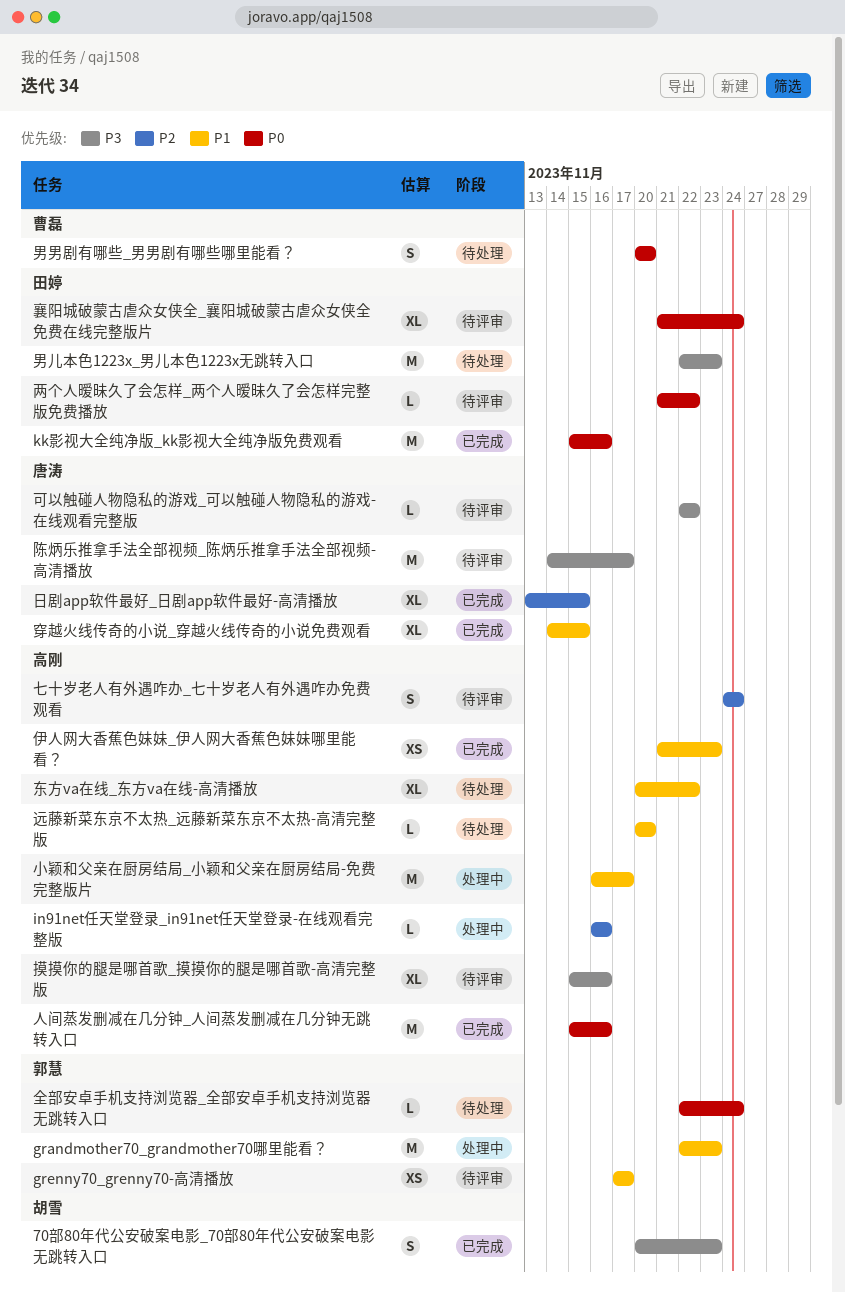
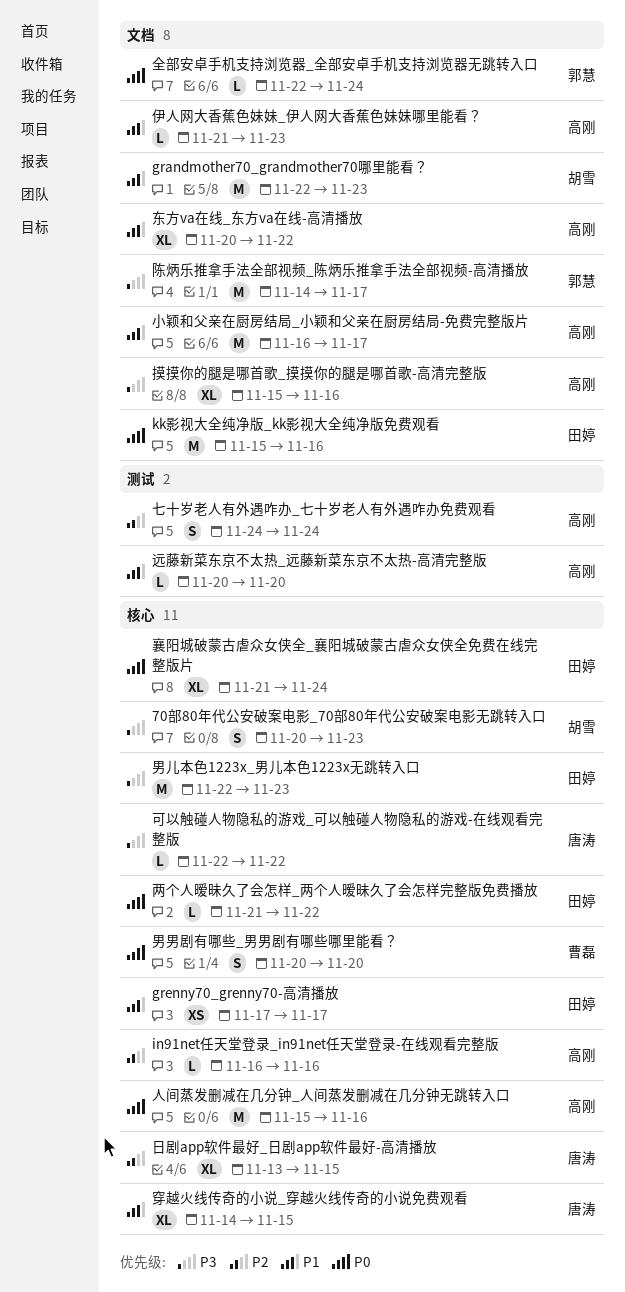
grandmother70_grandmother70哪里能看？, owner: 郭慧 -> 胡雪
grenny70_grenny70-高清播放, owner: 郭慧 -> 田婷
伊人网大香蕉色妹妹_伊人网大香蕉色妹妹哪里能看？, estimate: XS -> L
陈炳乐推拿手法全部视频_陈炳乐推拿手法全部视频-高清播放, owner: 唐涛 -> 郭慧

